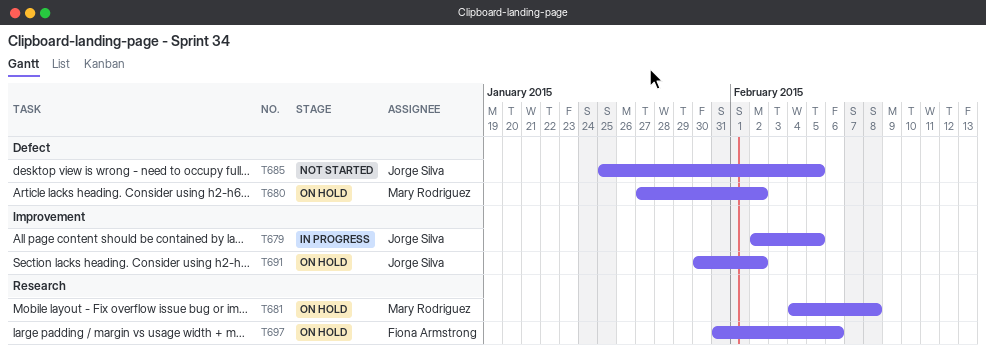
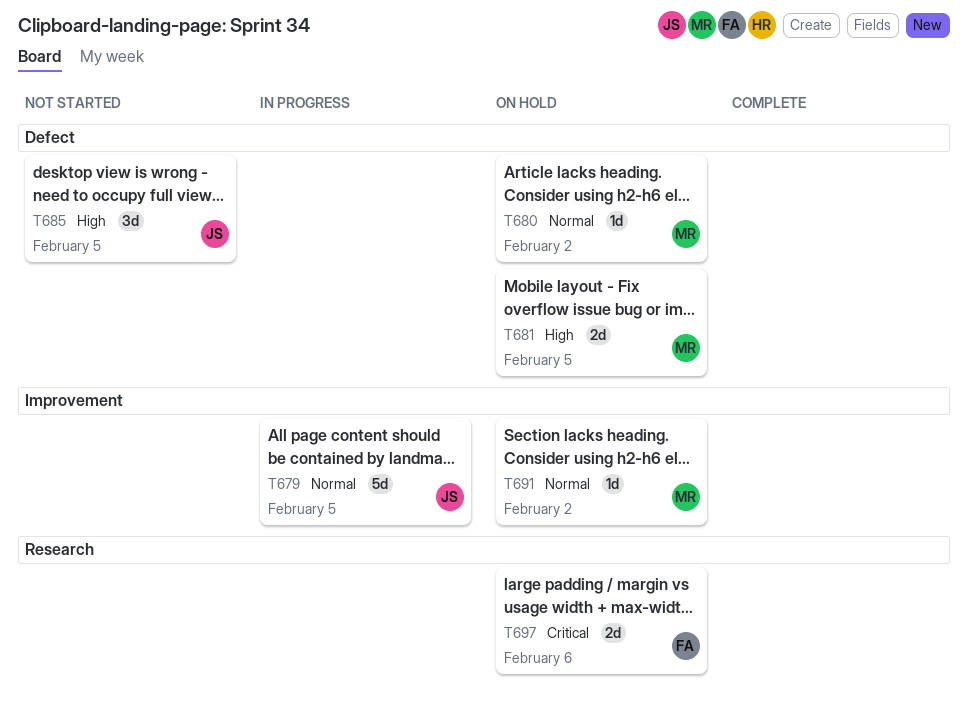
T681, label: Research -> Defect
T681, due: Feb 8 -> Feb 5
T691, owner: Jorge Silva -> Mary Rodriguez

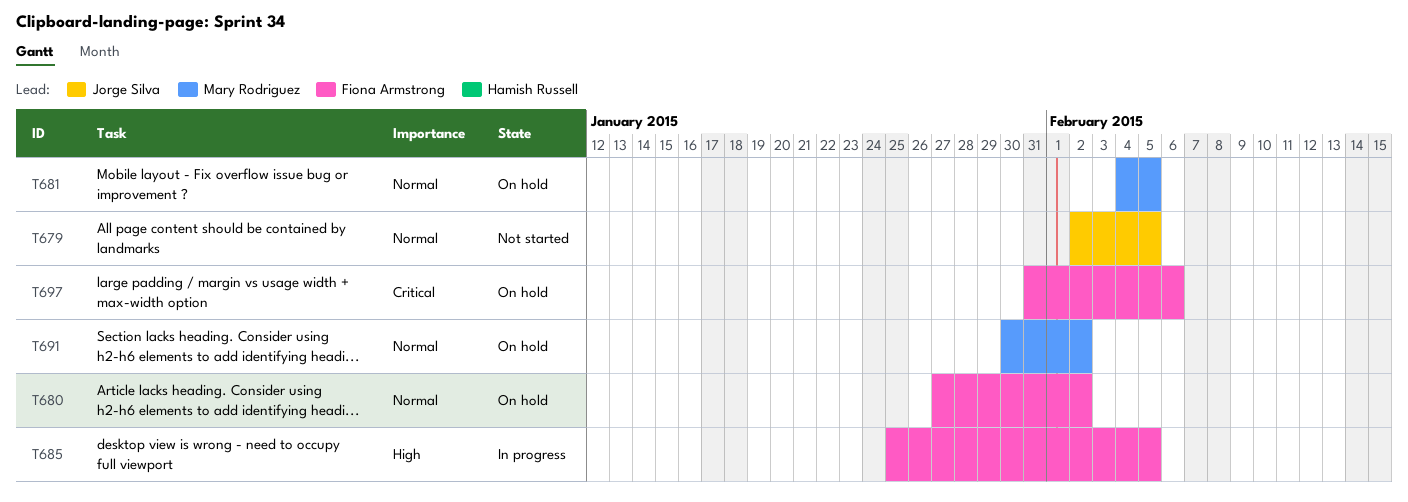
T679, status: In progress -> Not started
T680, owner: Mary Rodriguez -> Fiona Armstrong
T681, priority: High -> Normal
T685, status: Not started -> In progress
T685, owner: Jorge Silva -> Fiona Armstrong

